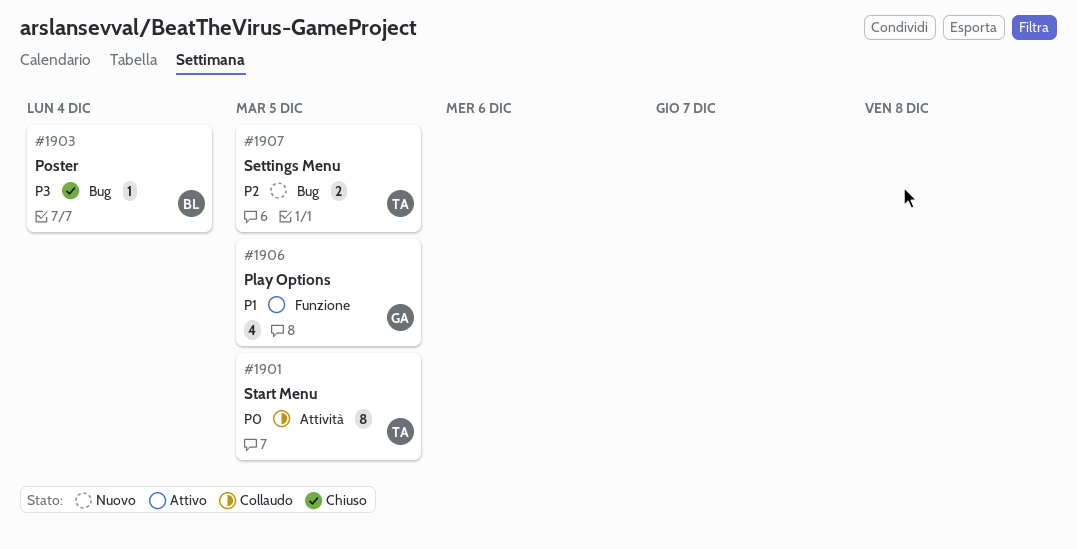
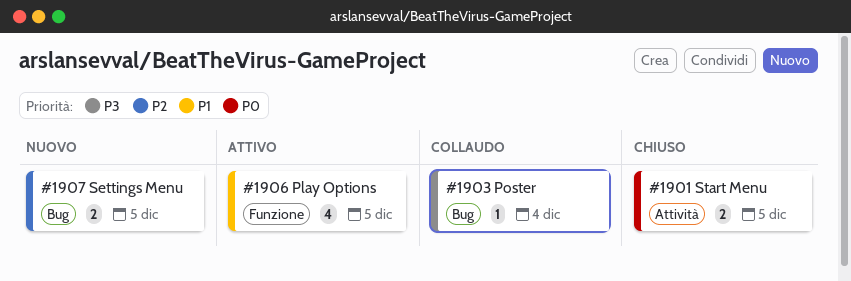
#1901, status: Collaudo -> Chiuso
#1901, estimate: 8 -> 2
#1903, status: Chiuso -> Collaudo

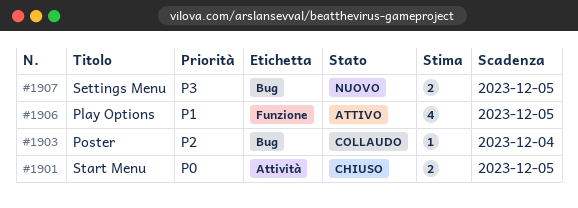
#1903, priority: P3 -> P2
#1907, priority: P2 -> P3

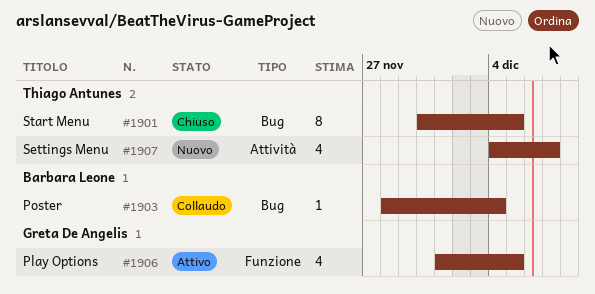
#1901, label: Attività -> Bug
#1901, estimate: 2 -> 8
#1907, label: Bug -> Attività
#1907, estimate: 2 -> 4
#1907, due: Dec 5 -> Dec 7

